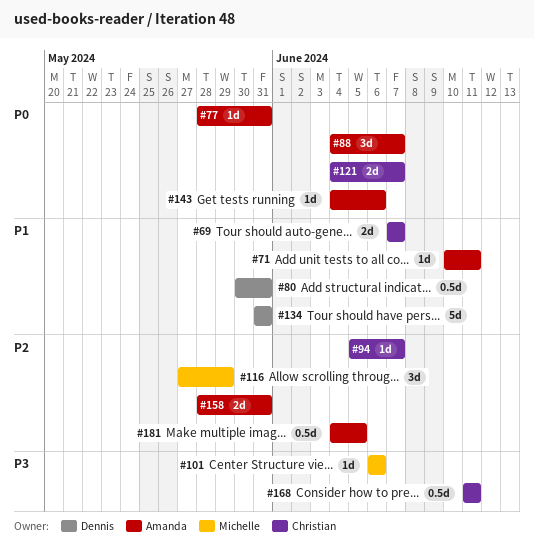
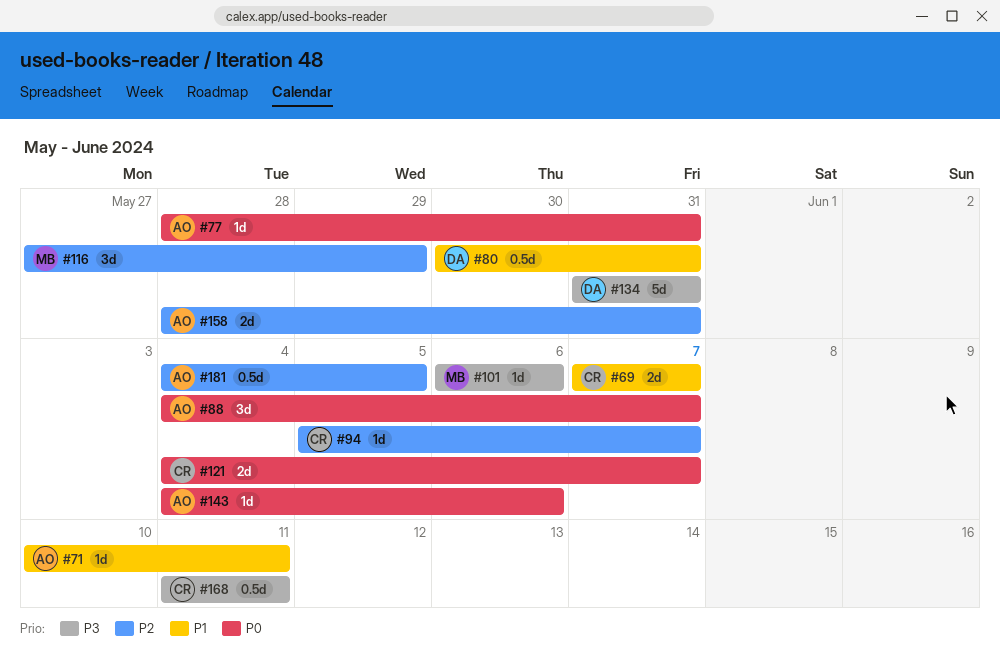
#134, priority: P1 -> P3

